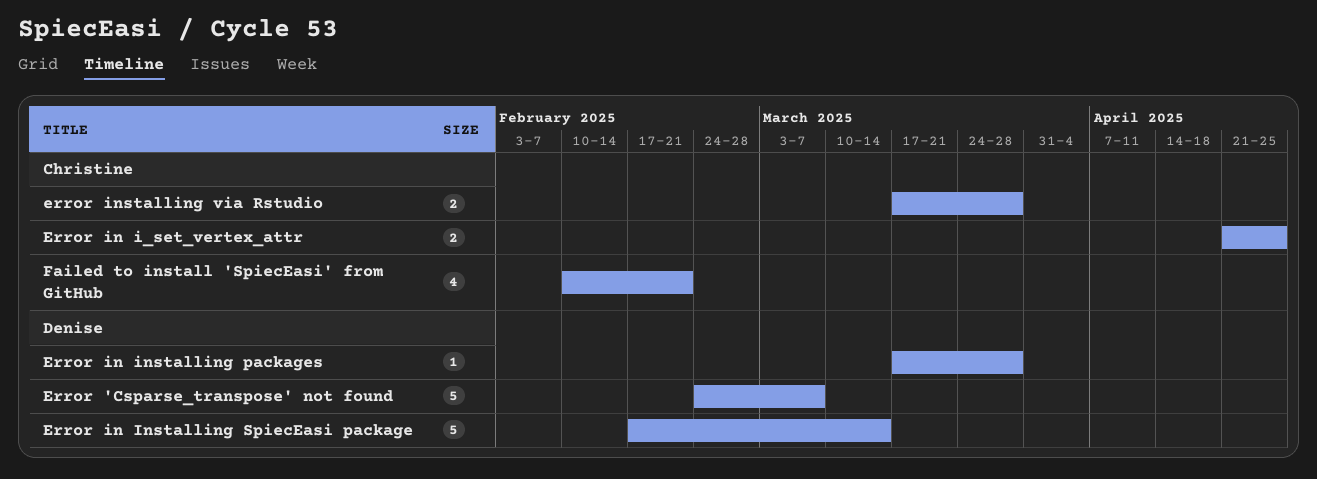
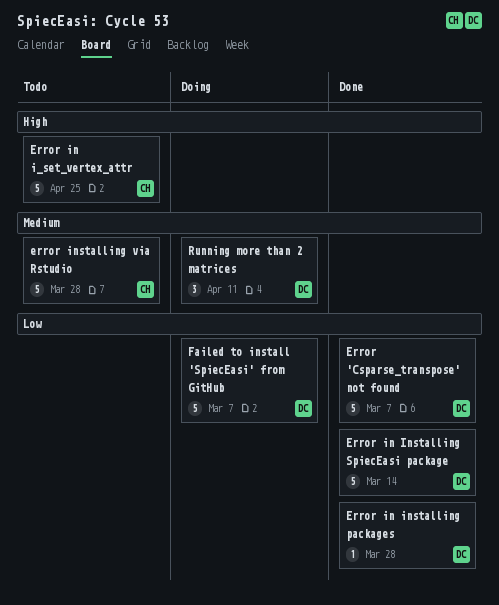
Error in i_set_vertex_attr, estimate: 2 -> 5
error installing via Rstudio, estimate: 2 -> 5
Failed to install 'SpiecEasi' from GitHub, owner: Christine -> Denise
Failed to install 'SpiecEasi' from GitHub, estimate: 4 -> 5
Failed to install 'SpiecEasi' from GitHub, due: Feb 21 -> Mar 7
Running more than 2 matrices: none -> present

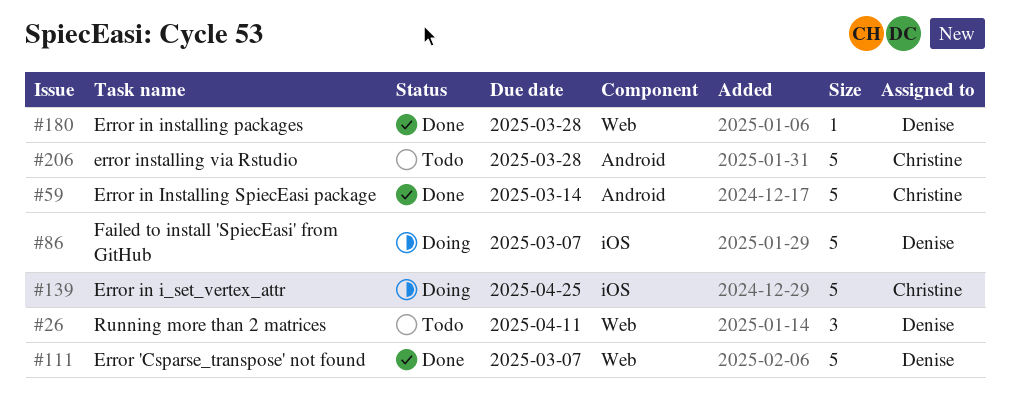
Error in i_set_vertex_attr, status: Todo -> Doing
Error in Installing SpiecEasi package, owner: Denise -> Christine
Running more than 2 matrices, status: Doing -> Todo

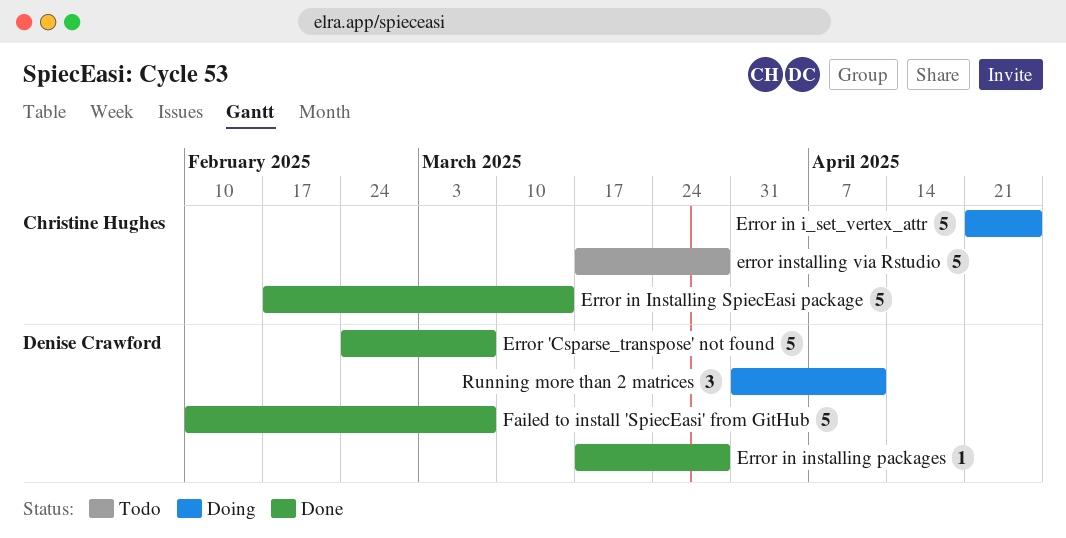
Failed to install 'SpiecEasi' from GitHub, status: Doing -> Done
Running more than 2 matrices, status: Todo -> Doing

